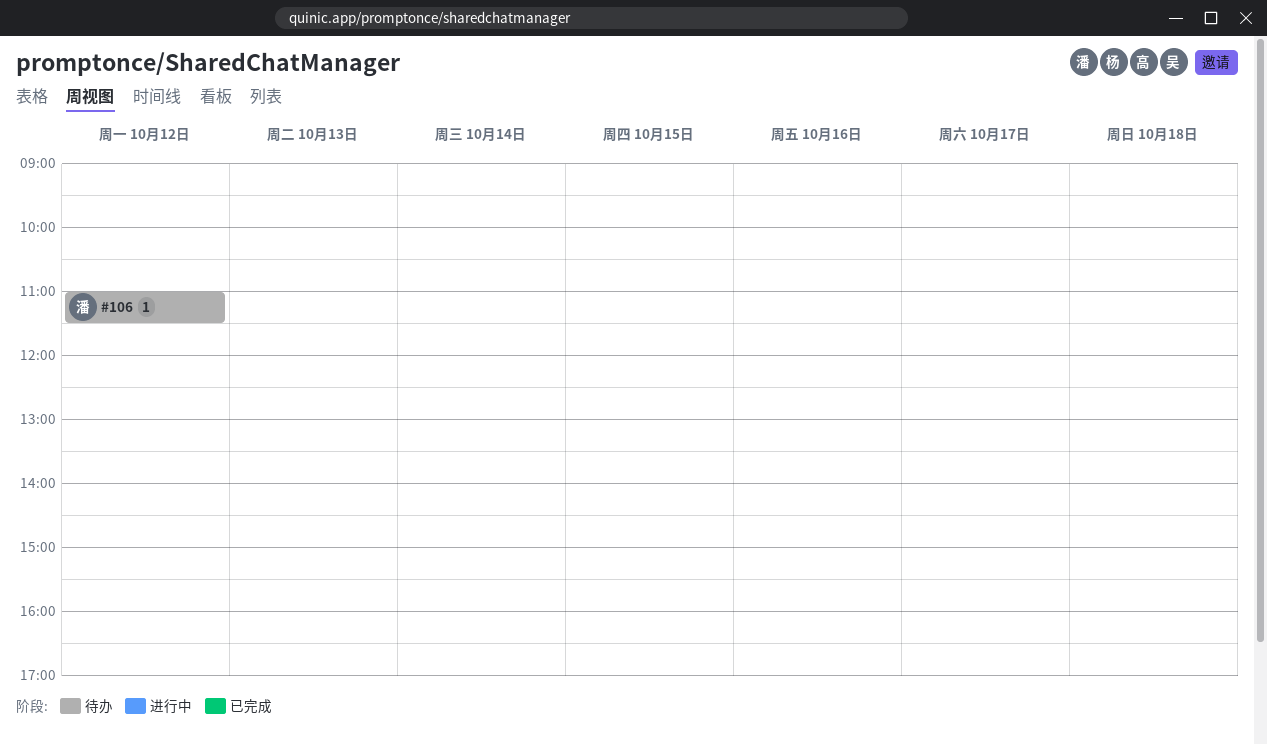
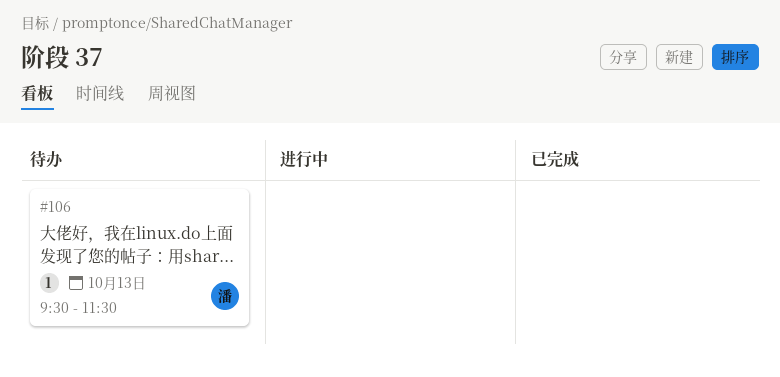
#106, day: Oct 12 -> Oct 13
#106, begins: 11:00 -> 09:30

